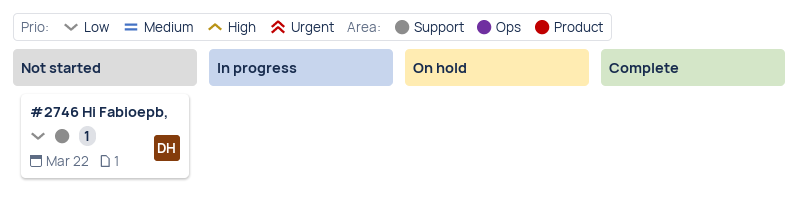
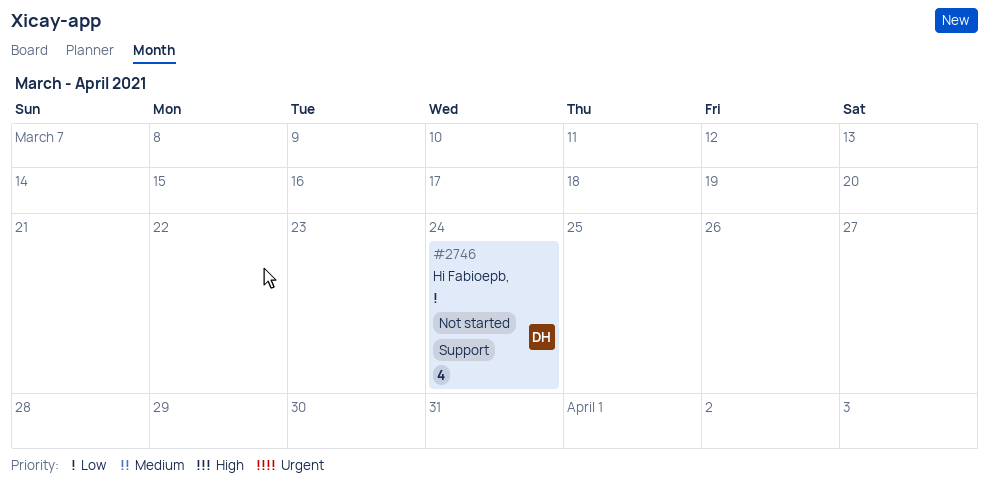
#2746, estimate: 1 -> 4
#2746, due: Mar 22 -> Mar 24

